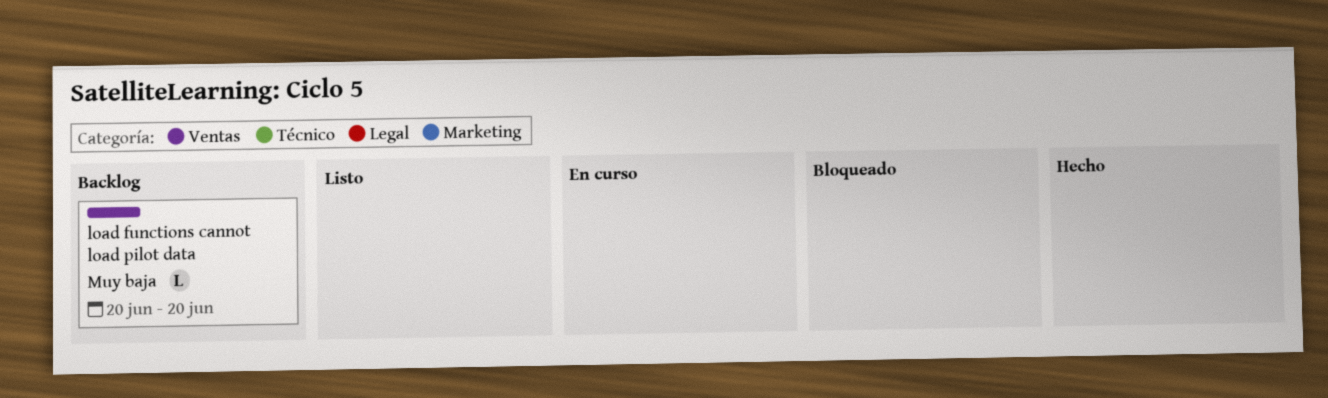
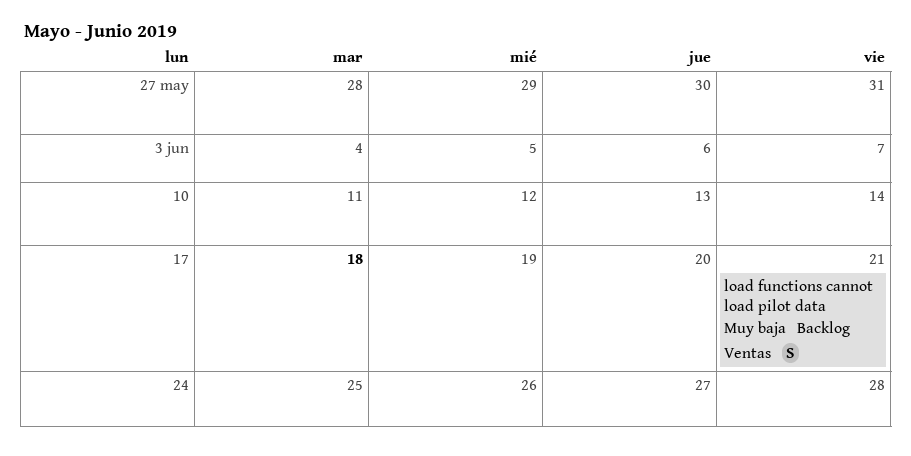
load functions cannot load pilot data, estimate: L -> S
load functions cannot load pilot data, due: Jun 20 -> Jun 21

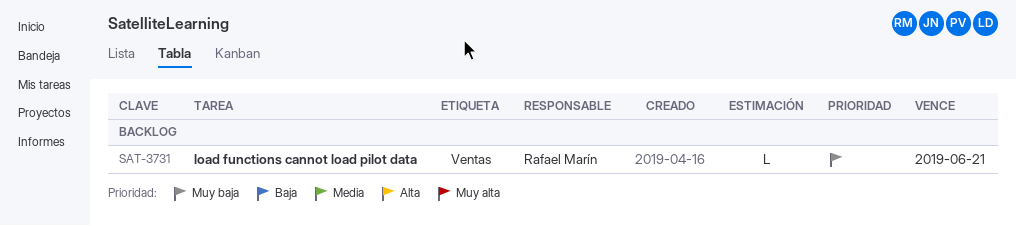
load functions cannot load pilot data, estimate: S -> L

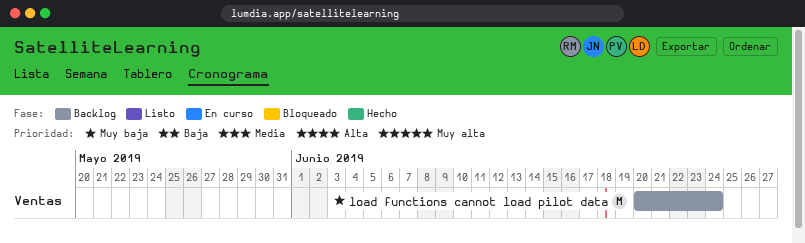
load functions cannot load pilot data, estimate: L -> M
load functions cannot load pilot data, due: Jun 21 -> Jun 24

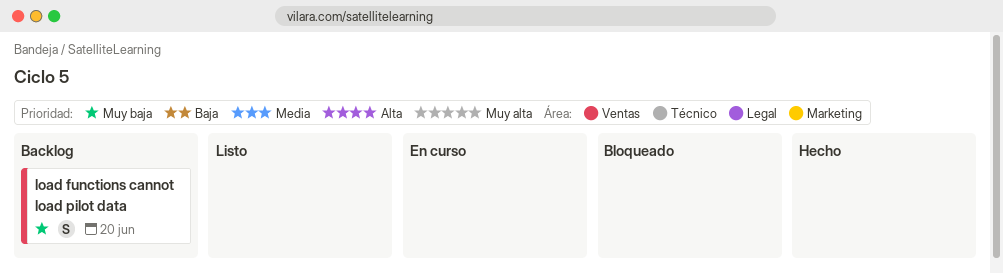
load functions cannot load pilot data, estimate: M -> S
load functions cannot load pilot data, due: Jun 24 -> Jun 20

